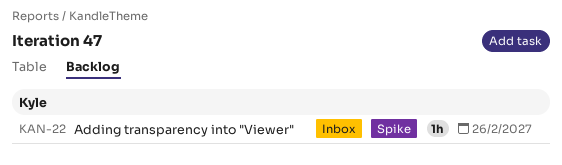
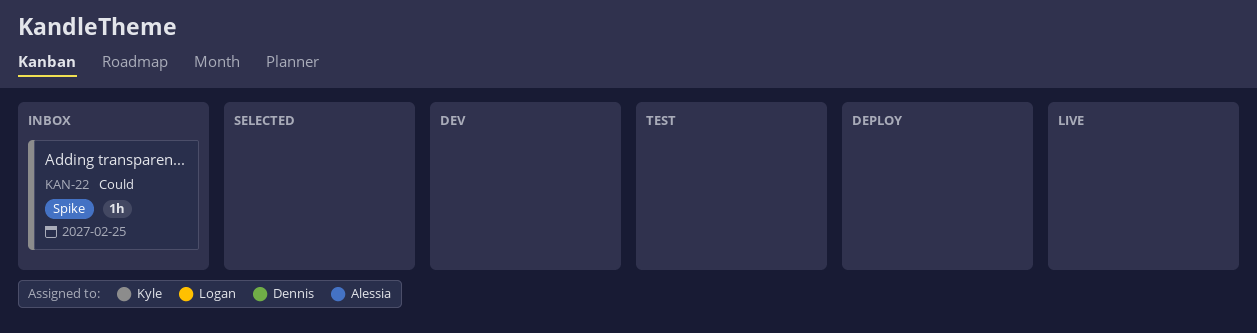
KAN-22, due: Feb 26 -> Feb 25

